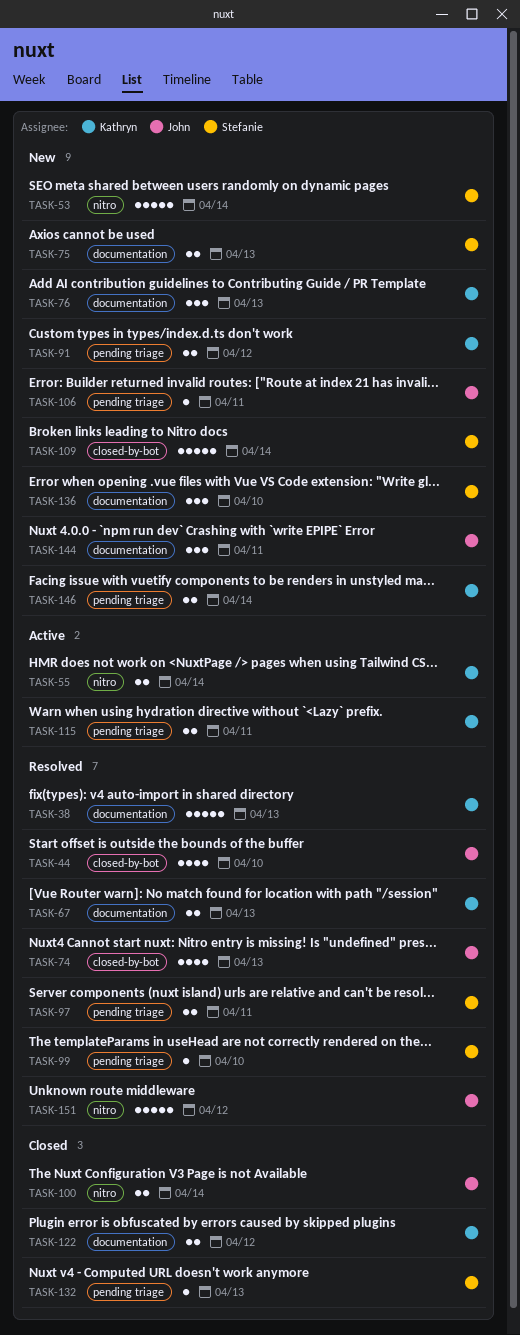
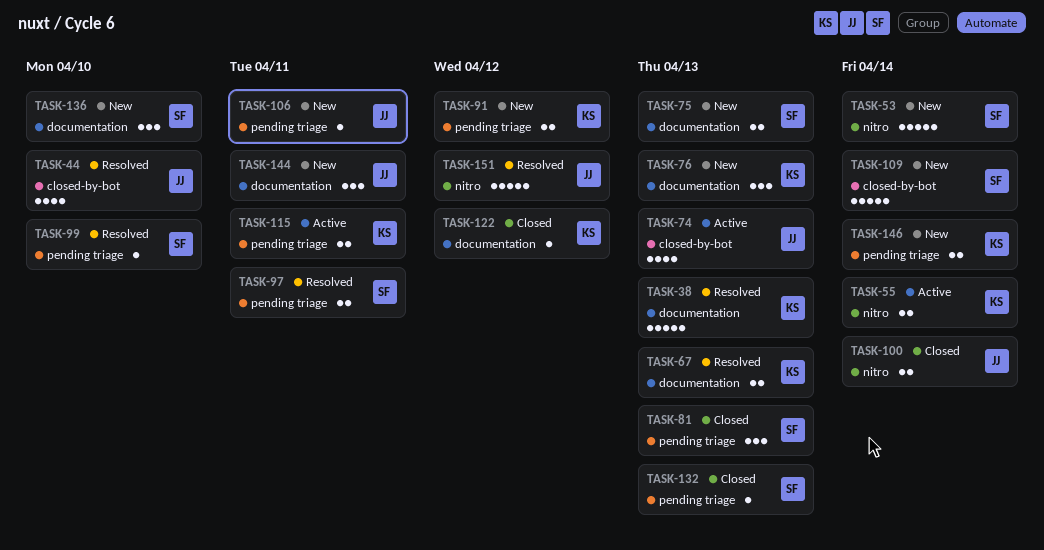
TASK-74, status: Resolved -> Active
TASK-81: none -> present
TASK-122, estimate: 2 -> 1

